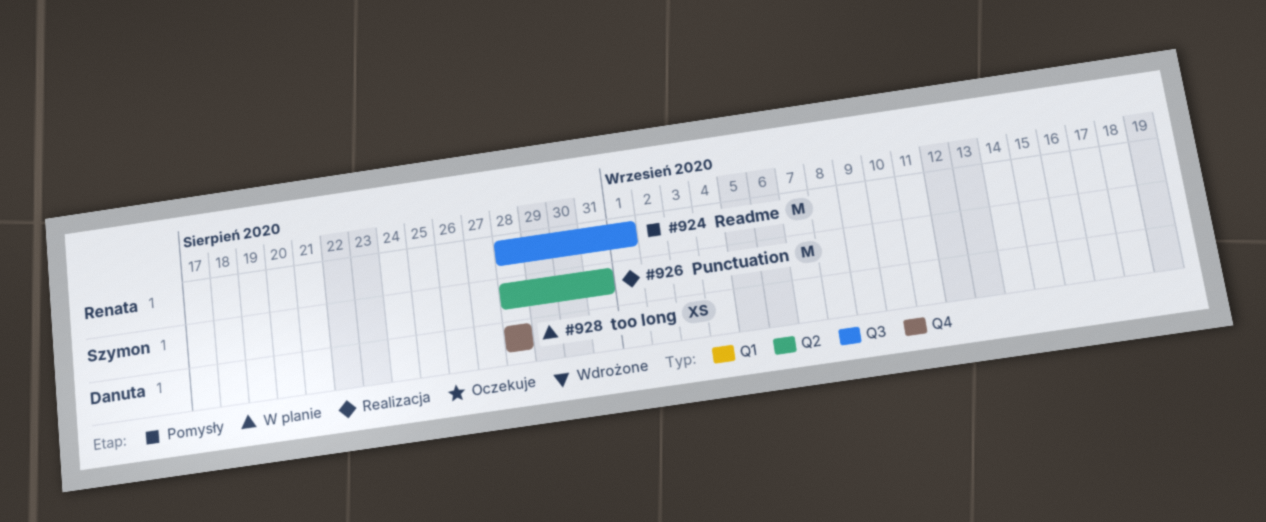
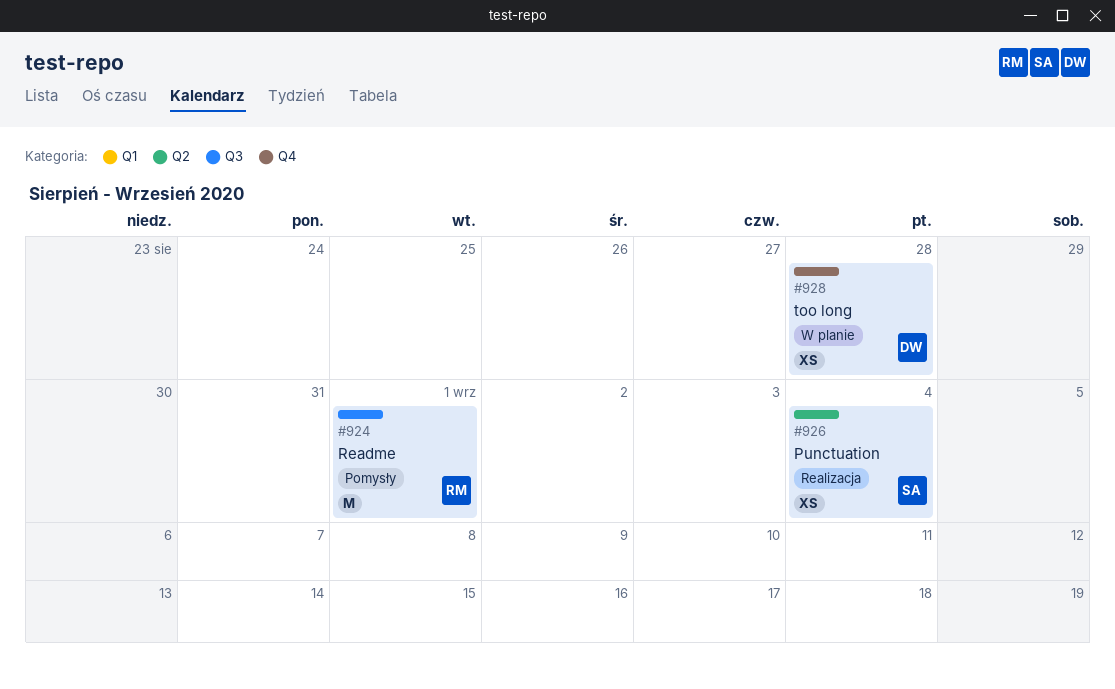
#926, estimate: M -> XS
#926, due: Aug 31 -> Sep 4

